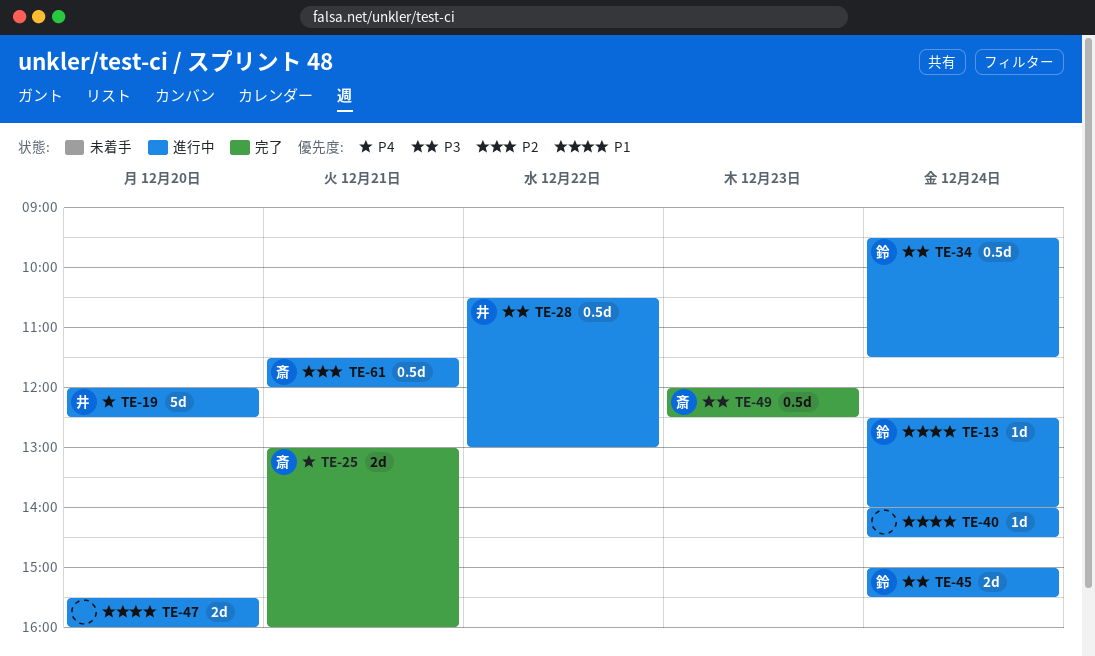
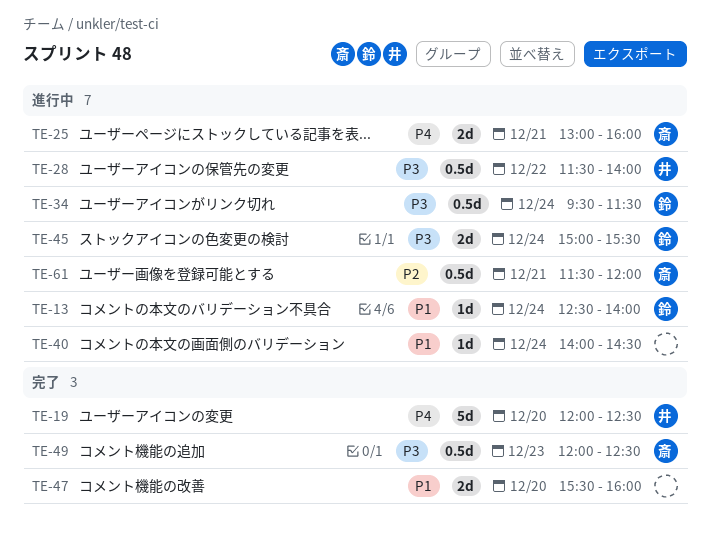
TE-19, status: 進行中 -> 完了
TE-25, status: 完了 -> 進行中
TE-28, begins: 10:30 -> 11:30
TE-28, ends: 13:00 -> 14:00
TE-47, status: 進行中 -> 完了

